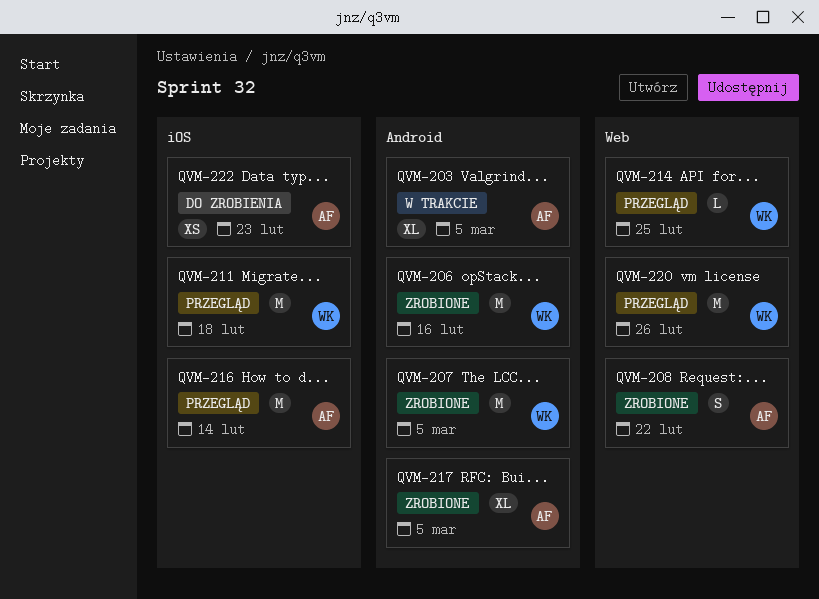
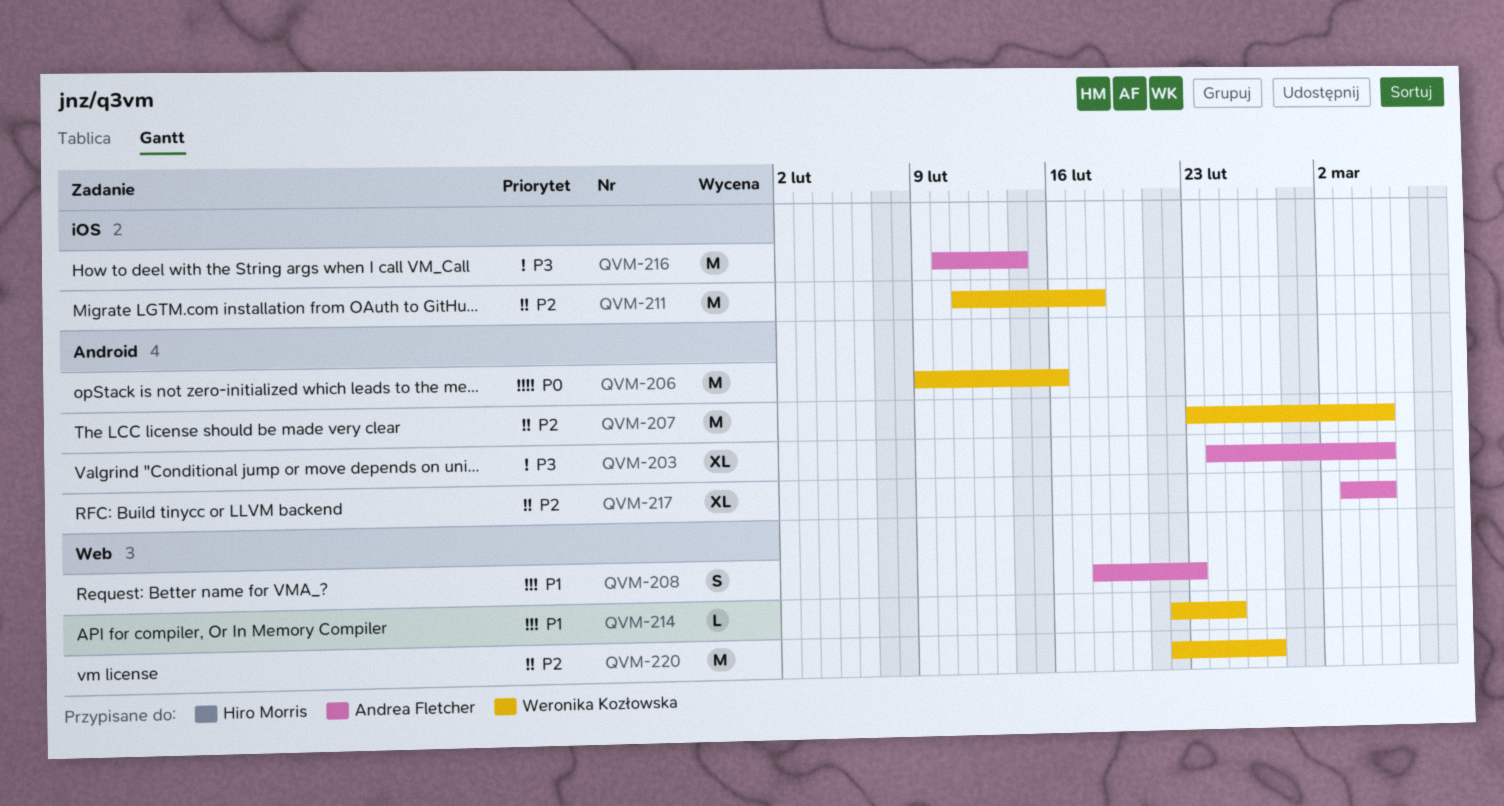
QVM-208, due: Feb 22 -> Feb 23
QVM-220, due: Feb 26 -> Feb 27
QVM-222: present -> none

